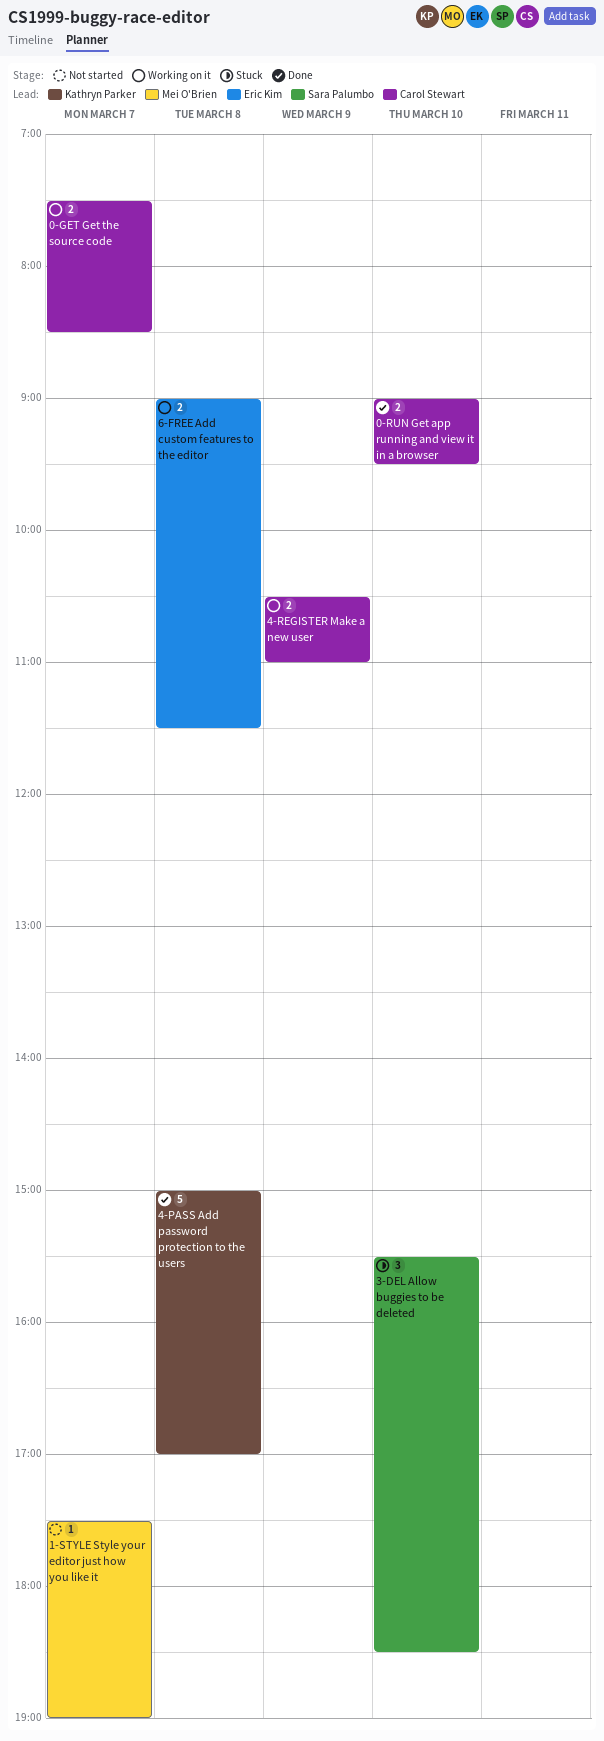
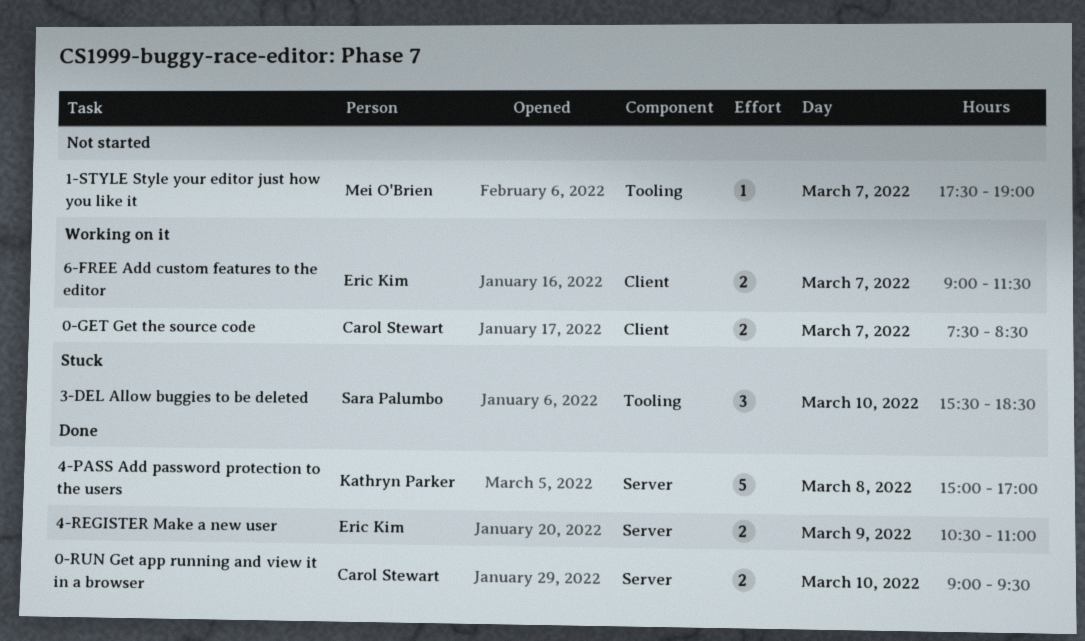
4-REGISTER Make a new user, status: Working on it -> Done
4-REGISTER Make a new user, owner: Carol Stewart -> Eric Kim
6-FREE Add custom features to the editor, day: Mar 8 -> Mar 7

